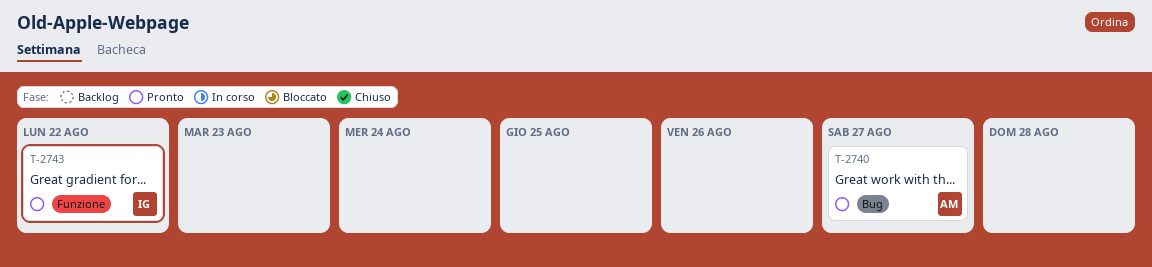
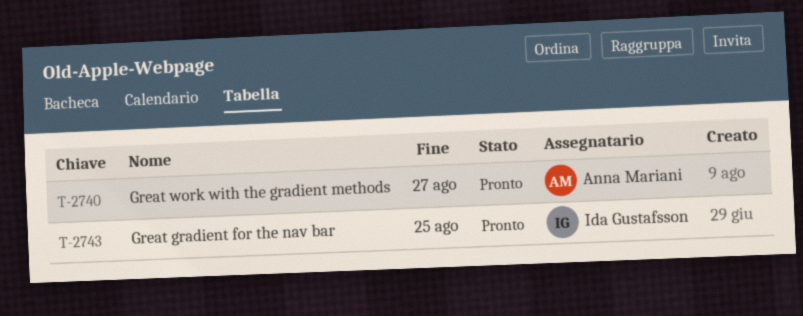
T-2743, due: Aug 22 -> Aug 25

